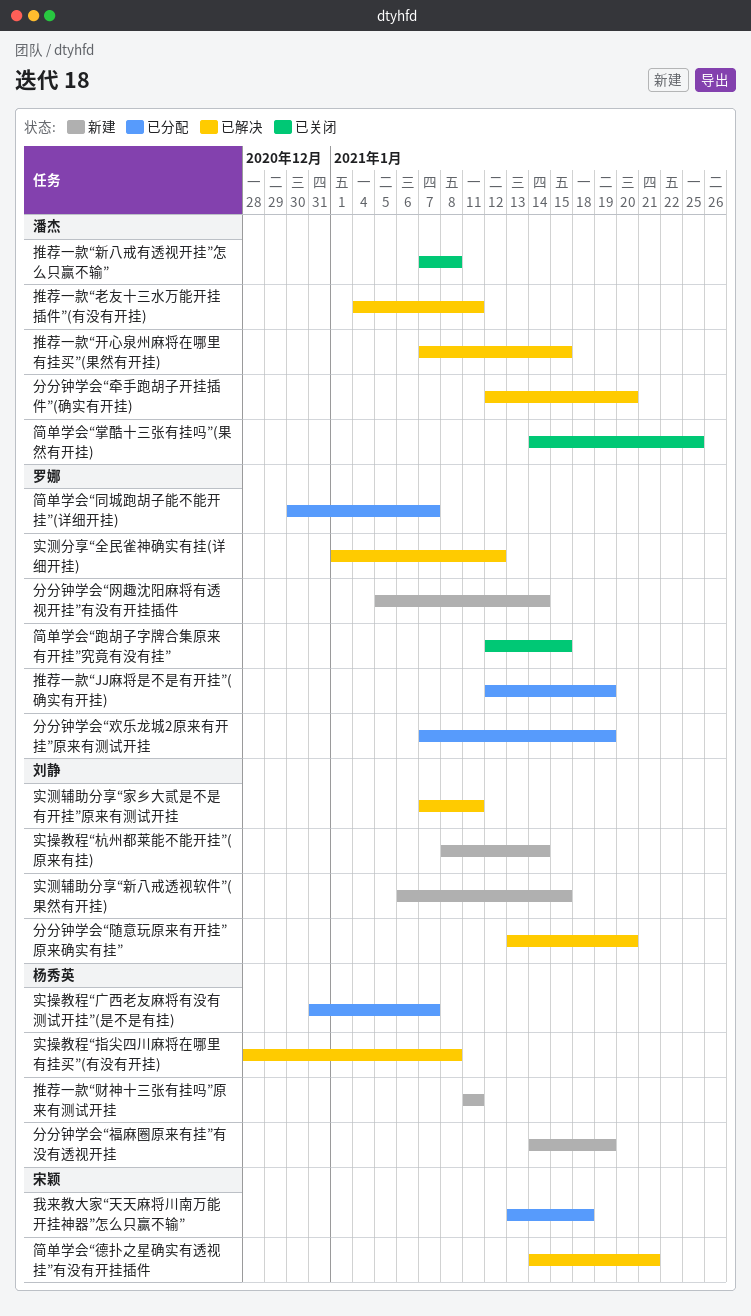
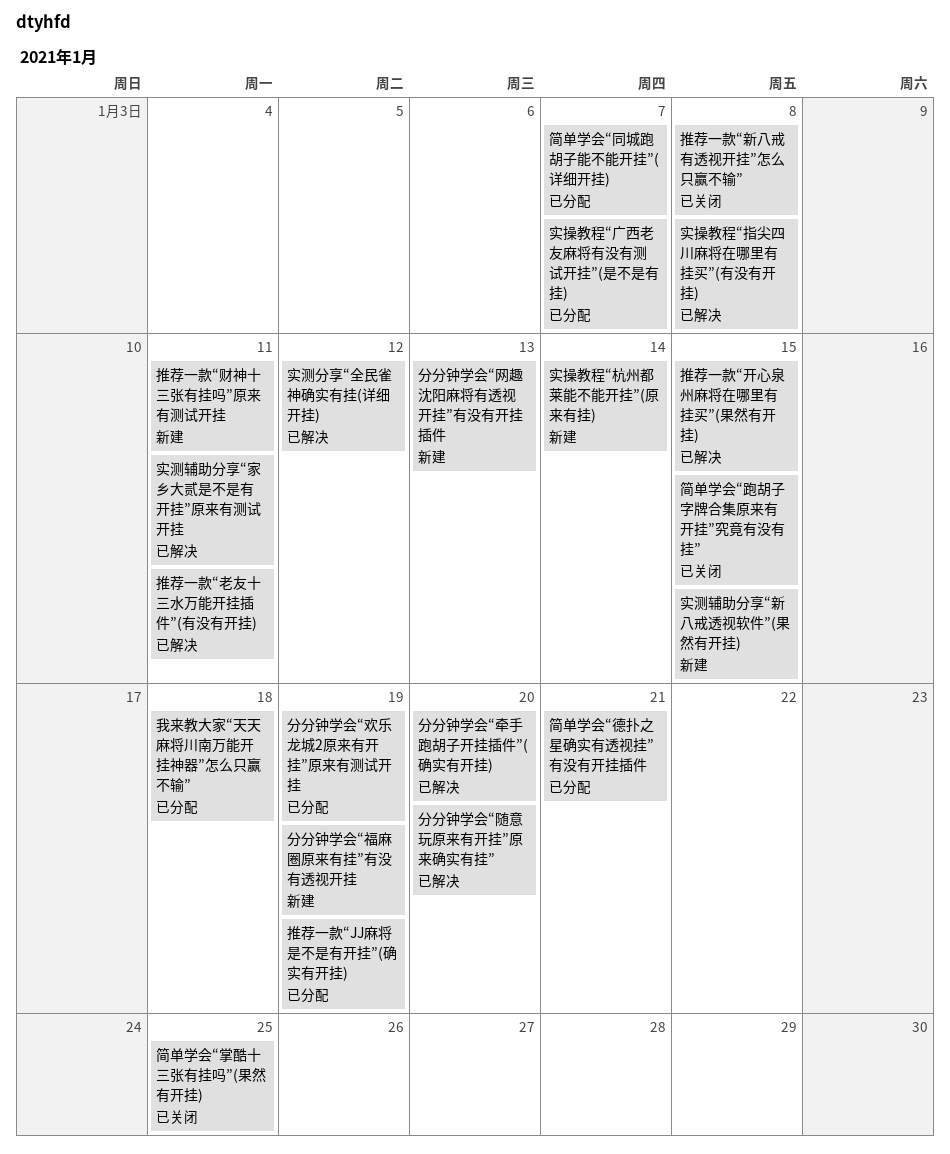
分分钟学会“网趣沈阳麻将有透视开挂”有没有开挂插件, due: Jan 14 -> Jan 13
简单学会“德扑之星确实有透视挂”有没有开挂插件, status: 已解决 -> 已分配

